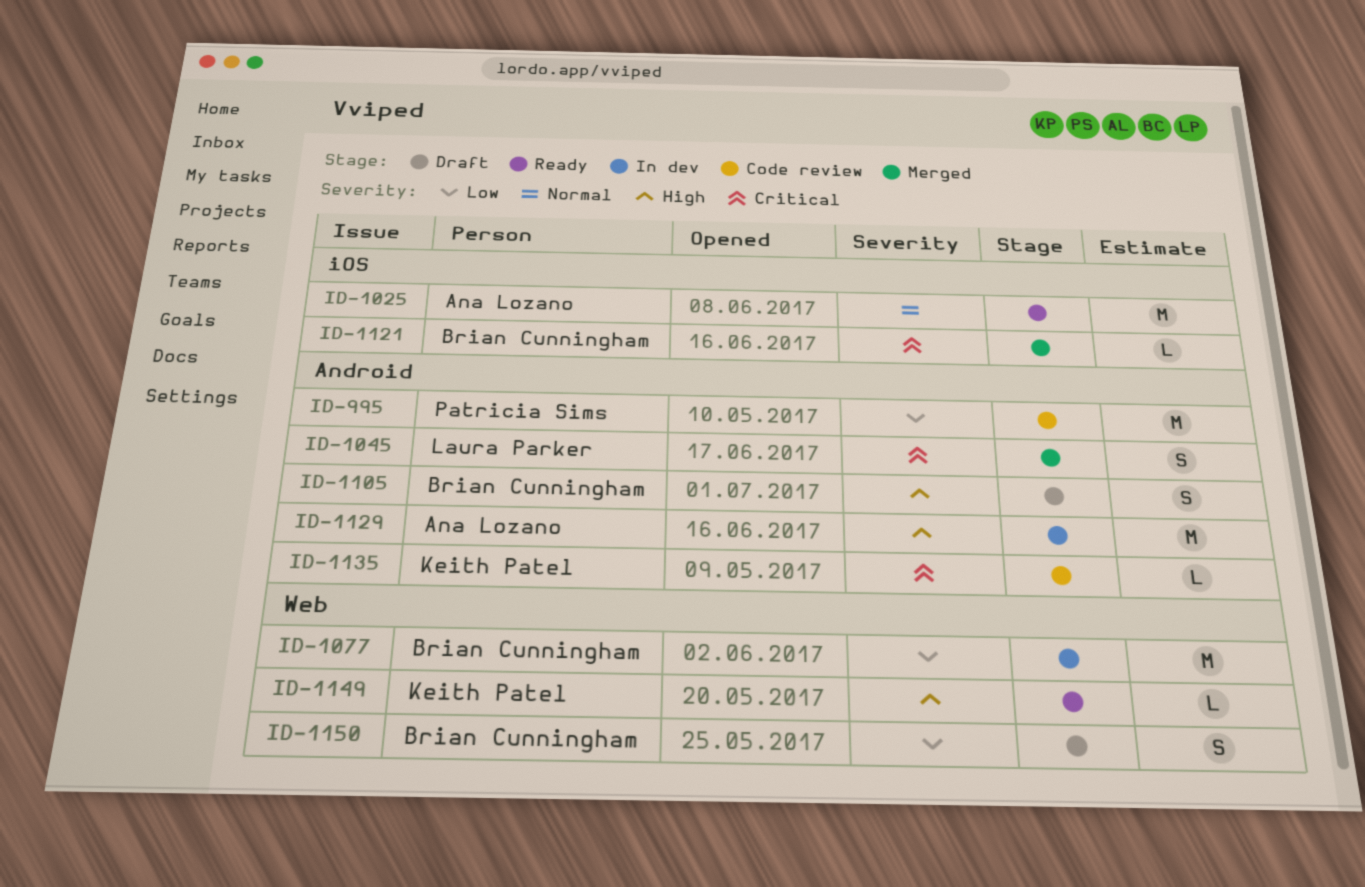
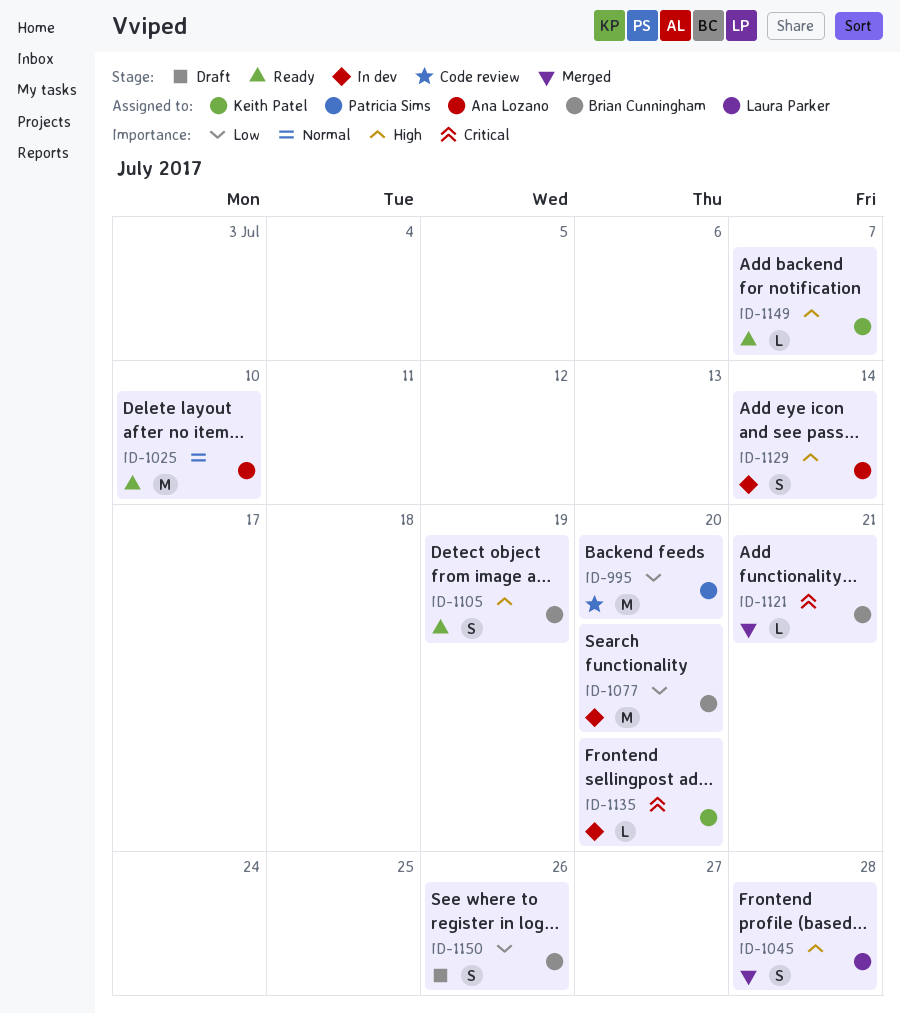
ID-1045, priority: Critical -> High
ID-1105, status: Draft -> Ready
ID-1129, estimate: M -> S
ID-1135, status: Code review -> In dev

